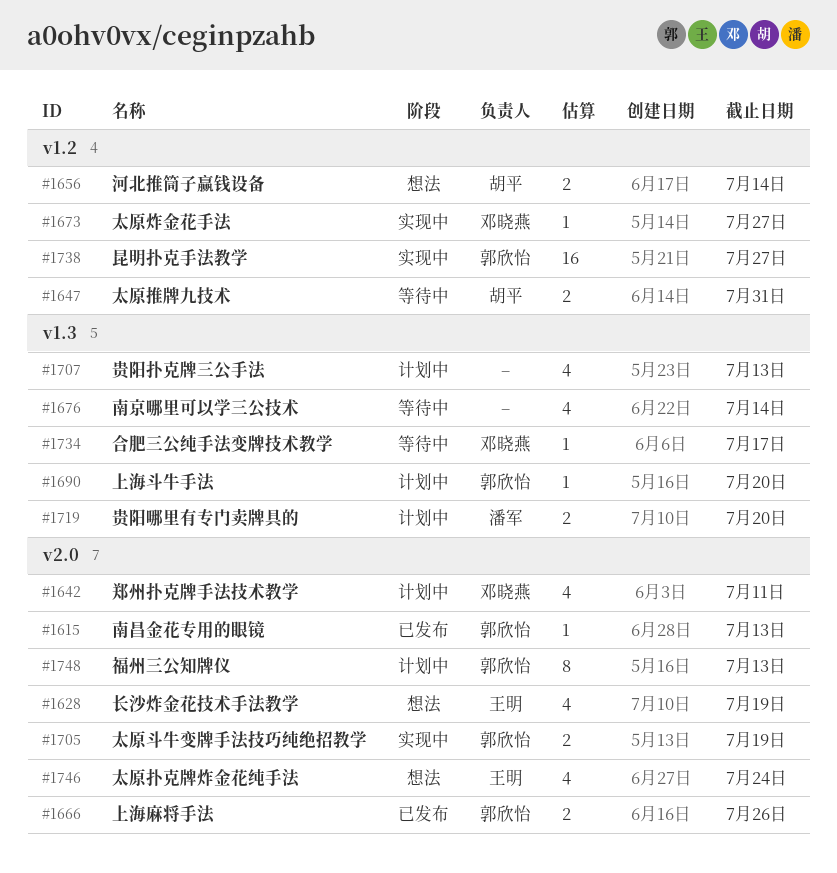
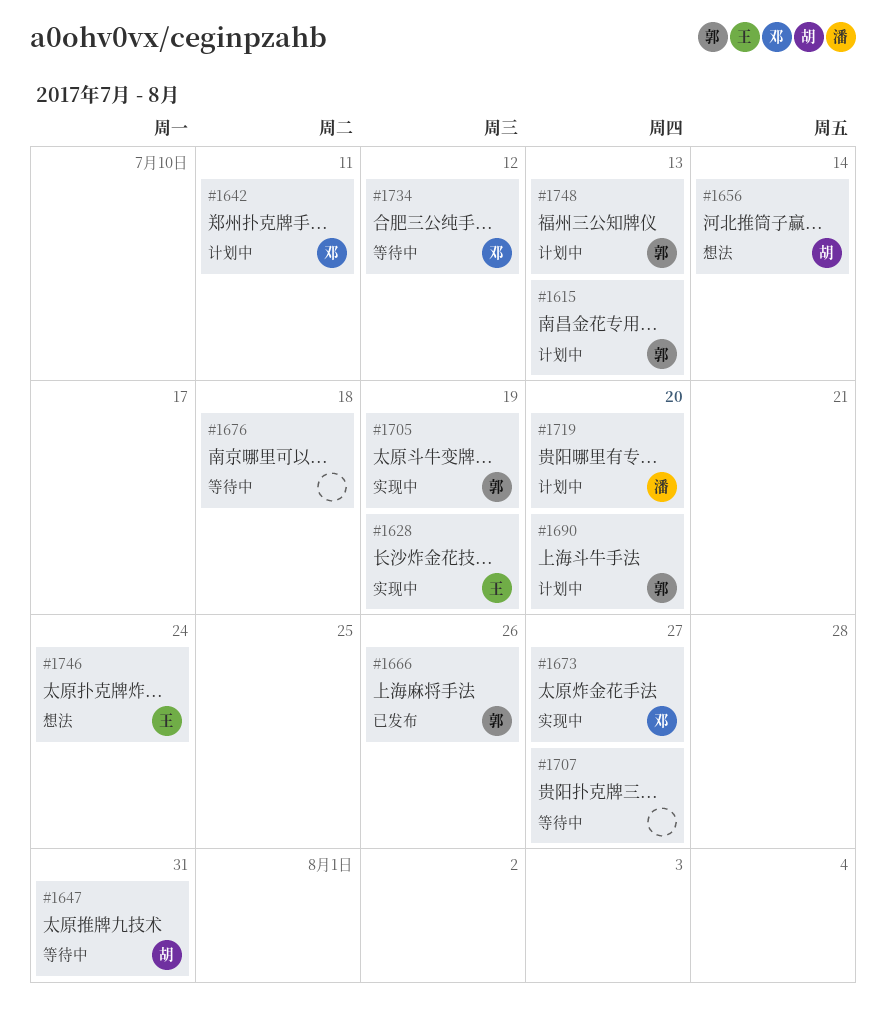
#1615, status: 已发布 -> 计划中
#1628, status: 想法 -> 实现中
#1676, due: Jul 14 -> Jul 18
#1707, status: 计划中 -> 等待中
#1707, due: Jul 13 -> Jul 27
#1734, due: Jul 17 -> Jul 12
#1738: present -> none

